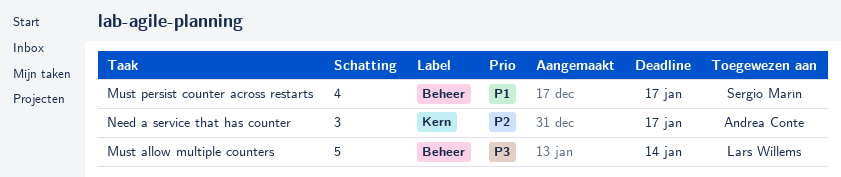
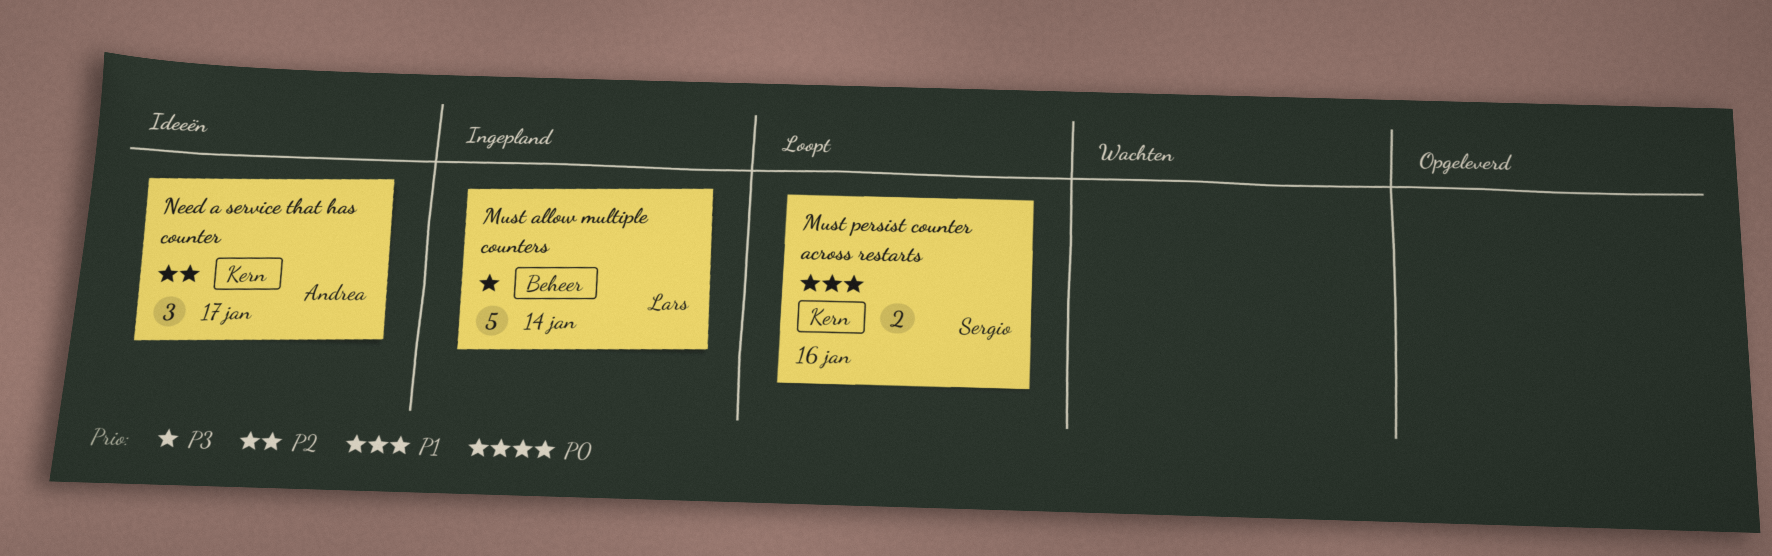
Must persist counter across restarts, label: Beheer -> Kern
Must persist counter across restarts, estimate: 4 -> 2
Must persist counter across restarts, due: Jan 17 -> Jan 16

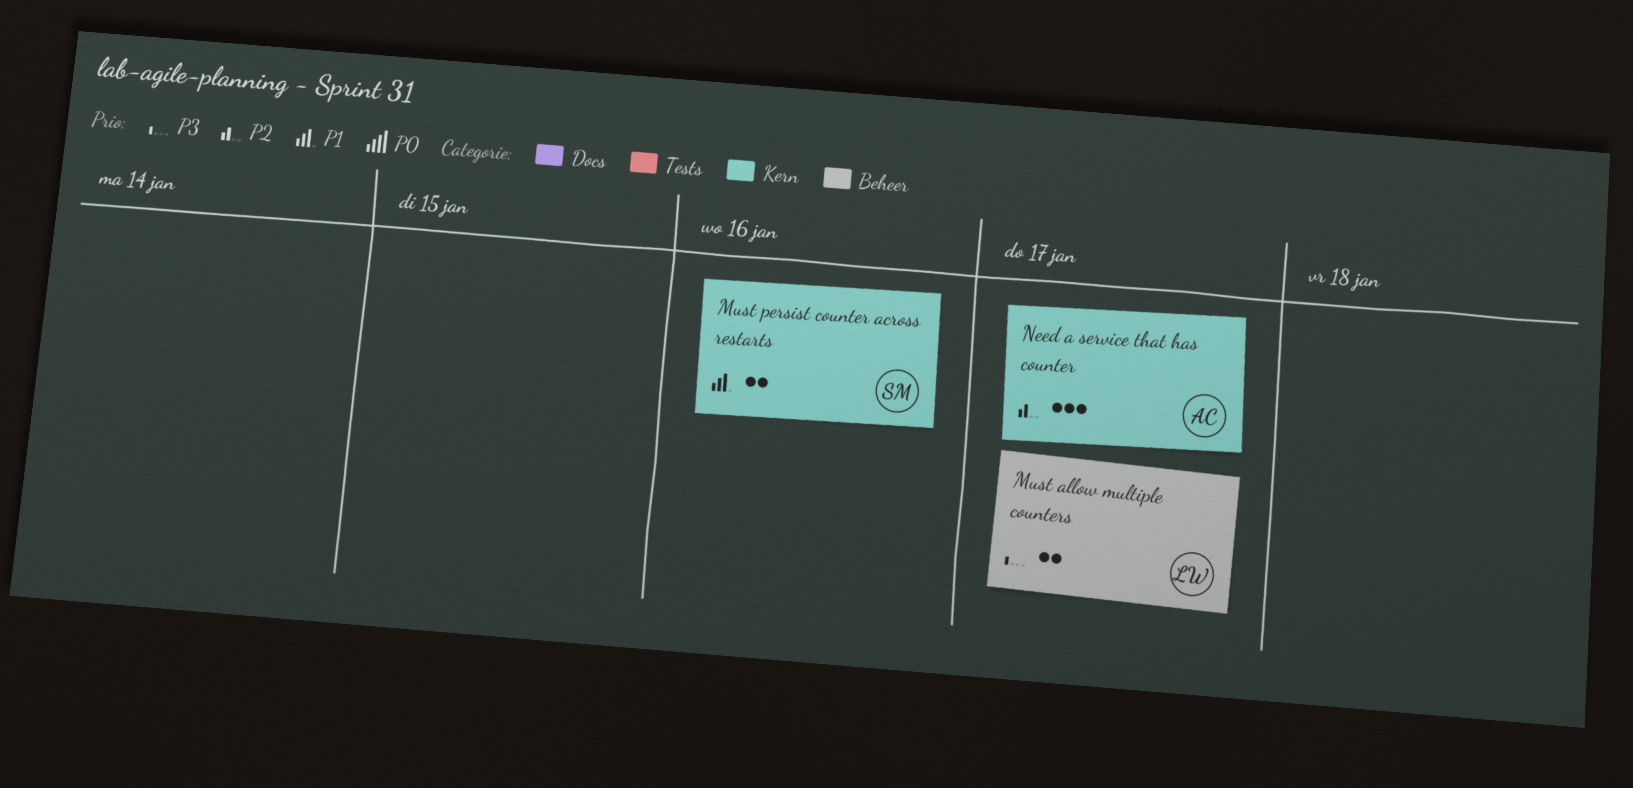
Must allow multiple counters, estimate: 5 -> 2
Must allow multiple counters, due: Jan 14 -> Jan 17

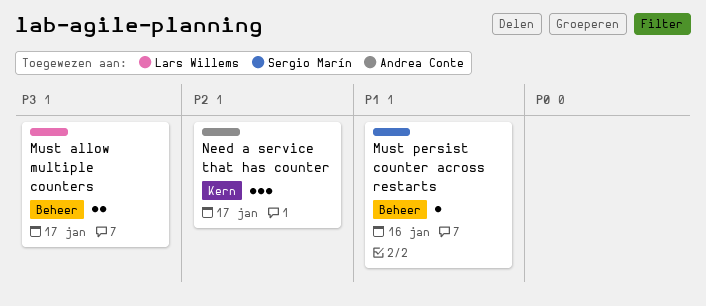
Must persist counter across restarts, label: Kern -> Beheer
Must persist counter across restarts, estimate: 2 -> 1

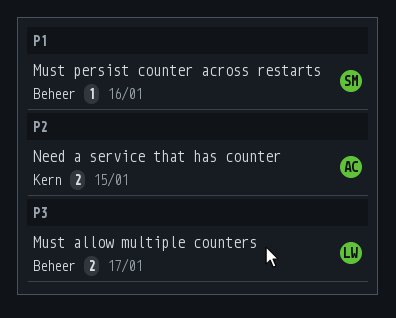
Need a service that has counter, estimate: 3 -> 2
Need a service that has counter, due: Jan 17 -> Jan 15

